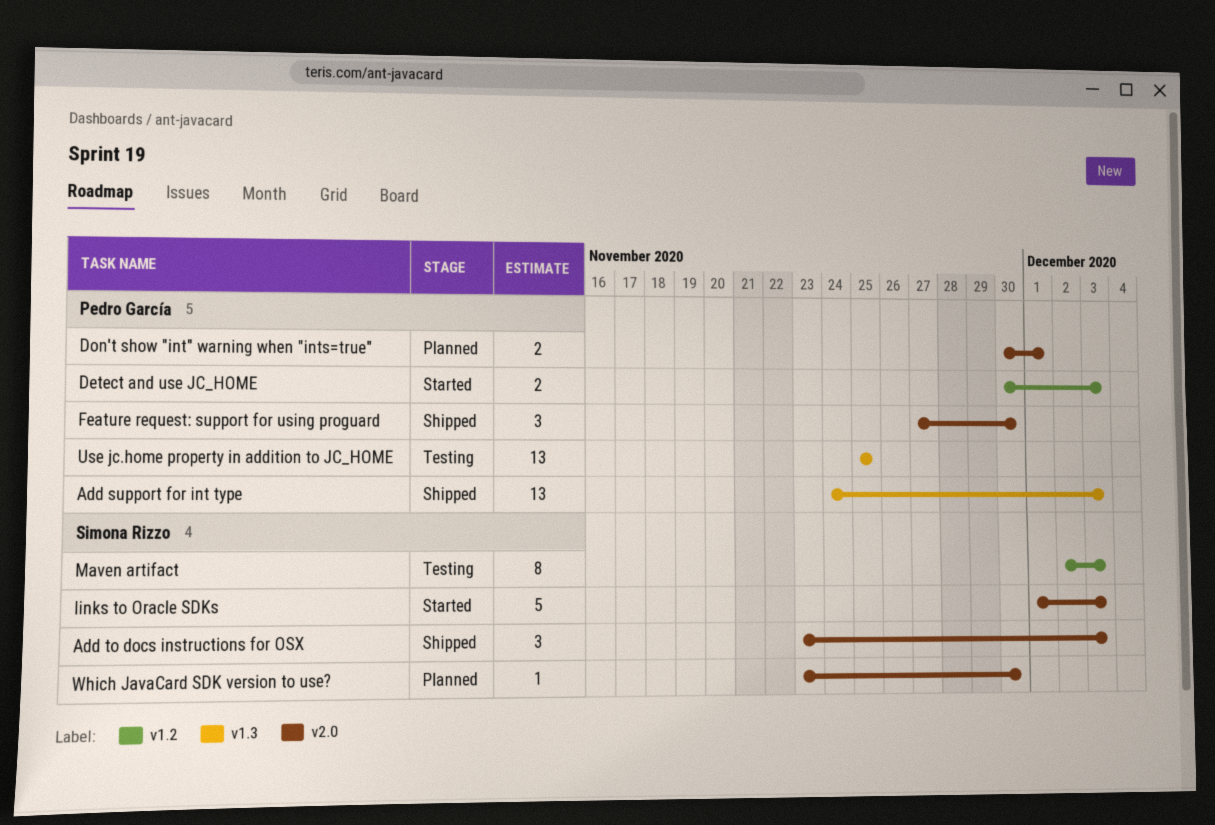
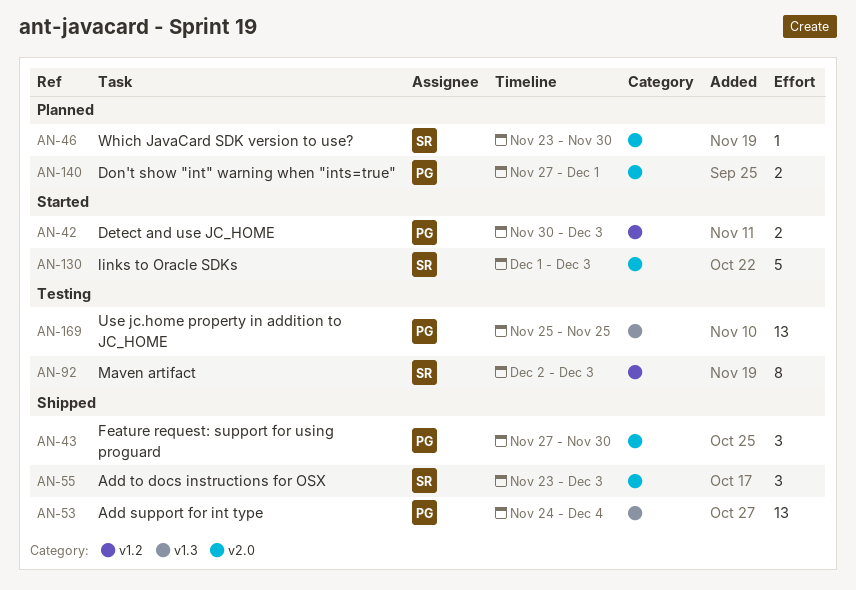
Add support for int type, due: Dec 3 -> Dec 4
Don't show "int" warning when "ints=true", start: Nov 30 -> Nov 27

